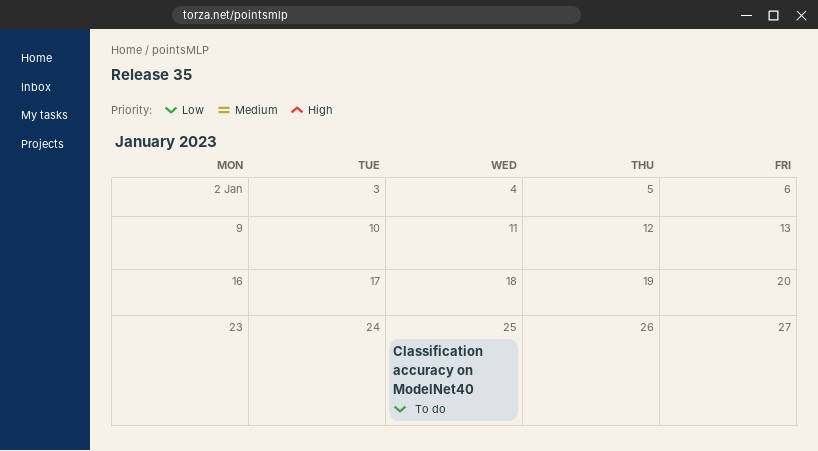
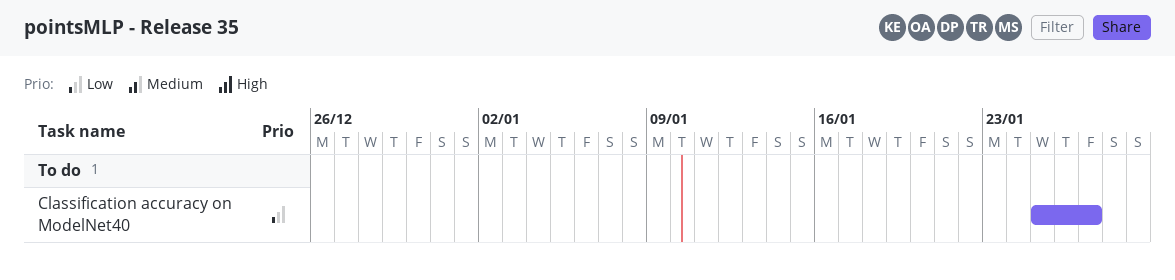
Classification accuracy on ModelNet40, due: Jan 25 -> Jan 27

